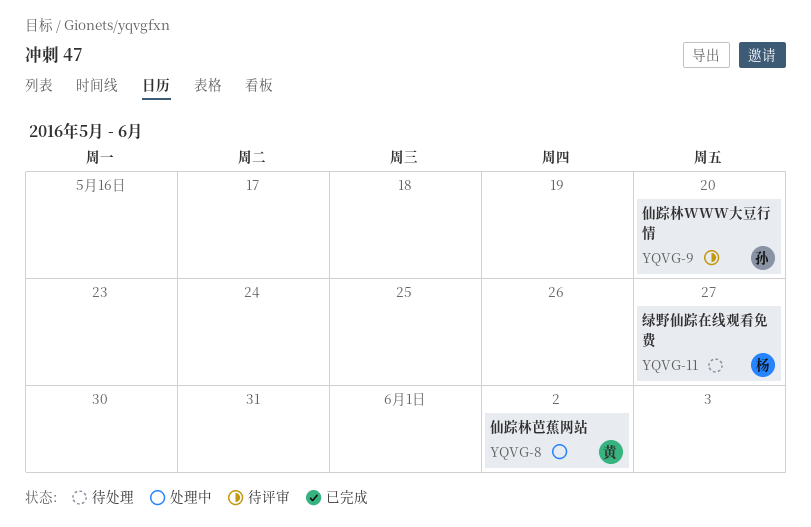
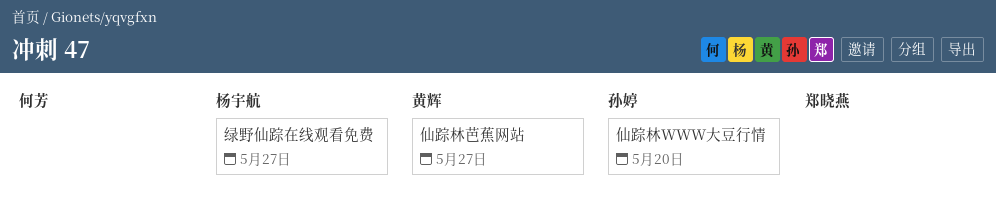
仙踪林芭蕉网站, due: Jun 2 -> May 27

